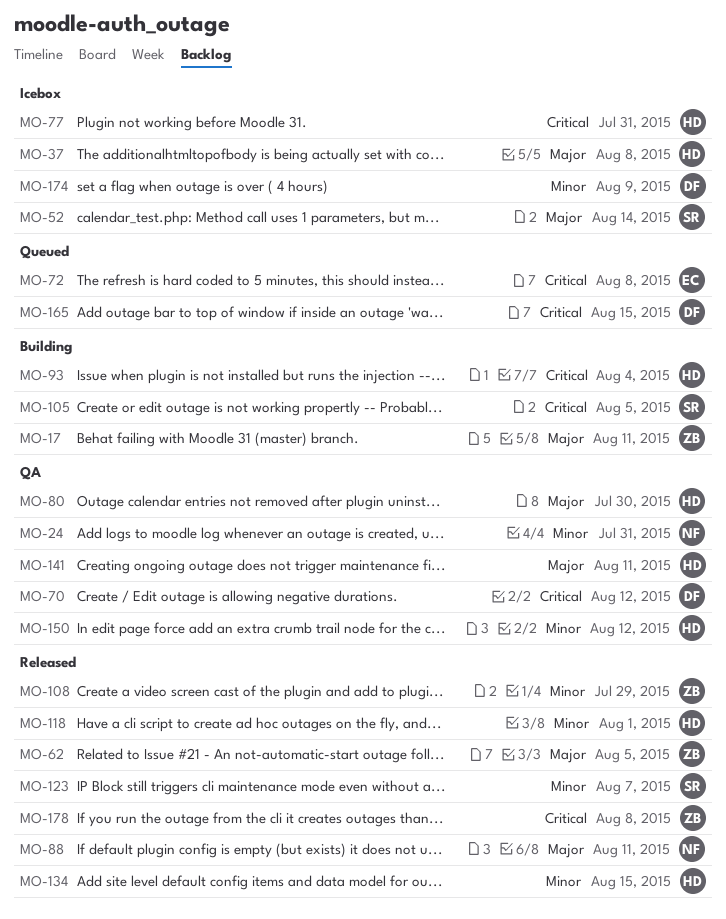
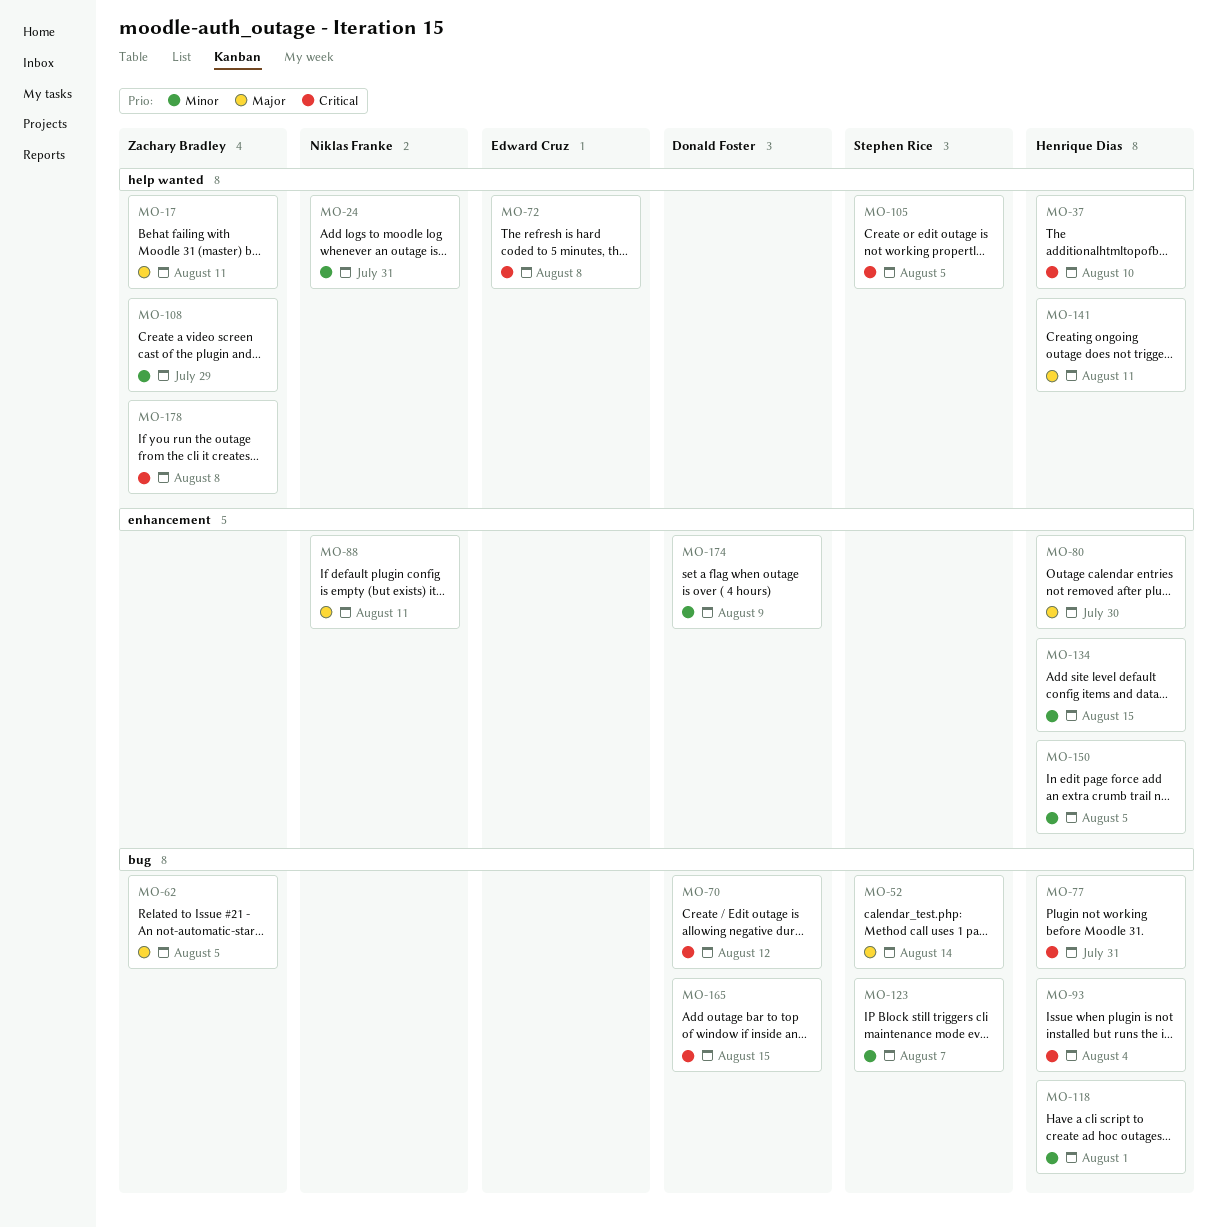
MO-37, priority: Major -> Critical
MO-37, due: Aug 8 -> Aug 10
MO-150, due: Aug 12 -> Aug 5

